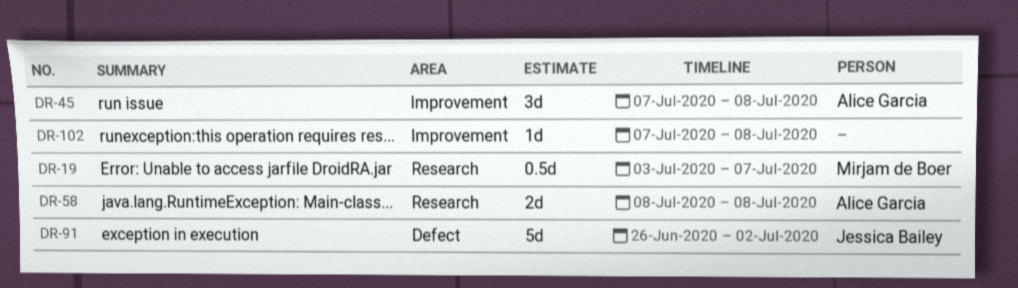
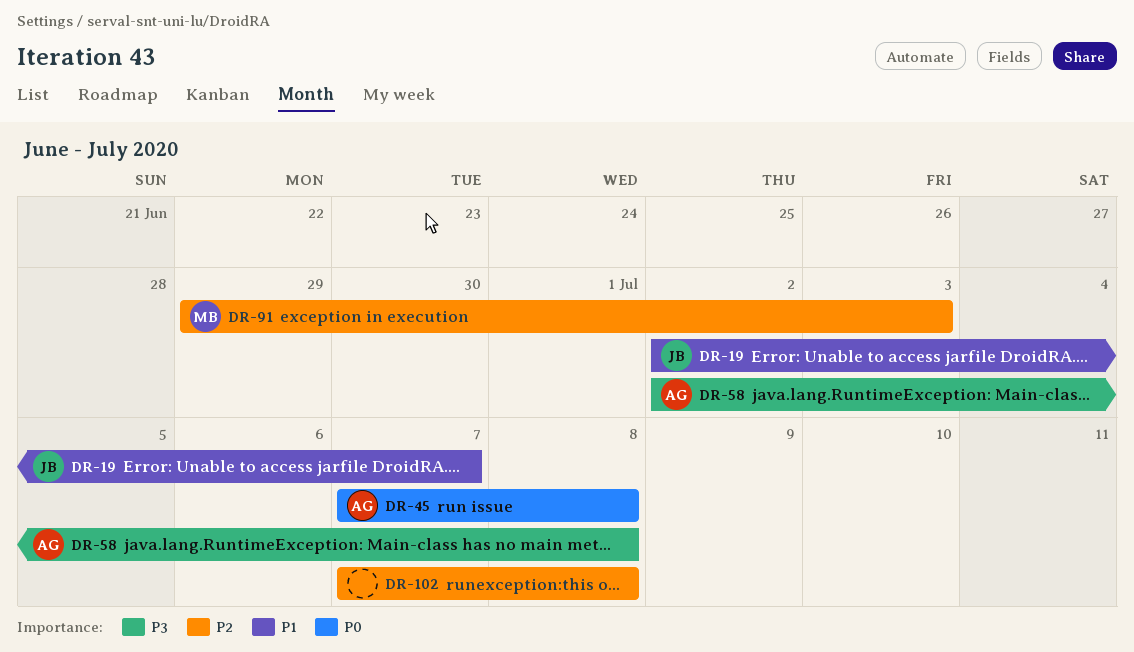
DR-19, owner: Mirjam de Boer -> Jessica Bailey
DR-19, start: Jul 3 -> Jul 2
DR-58, start: Jul 8 -> Jul 2
DR-91, owner: Jessica Bailey -> Mirjam de Boer
DR-91, start: Jun 26 -> Jun 29
DR-91, due: Jul 2 -> Jul 3

